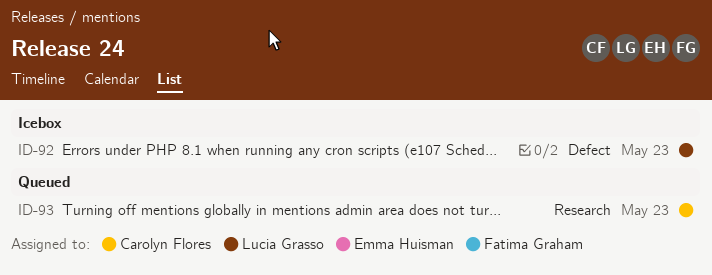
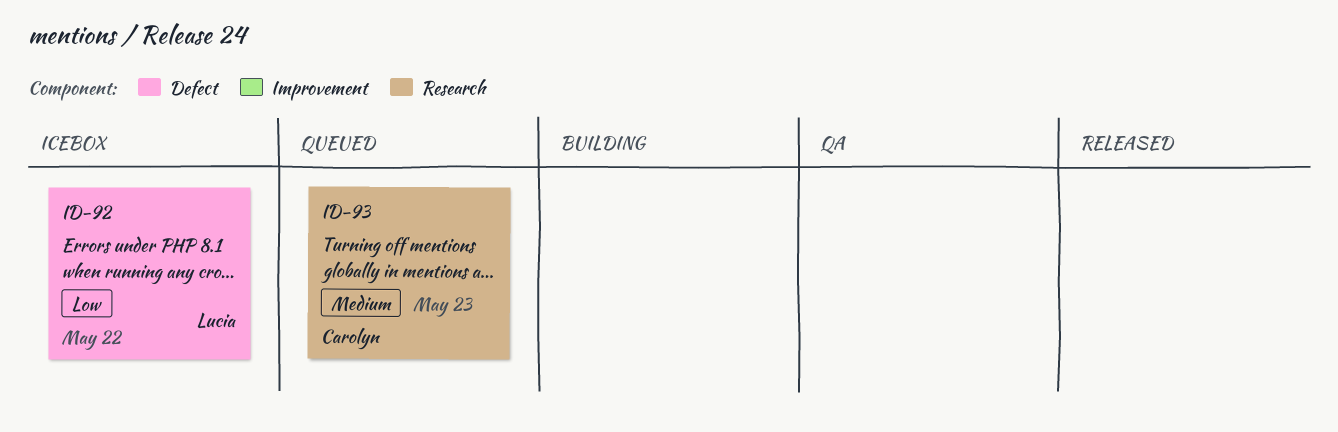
ID-92, due: May 23 -> May 22

